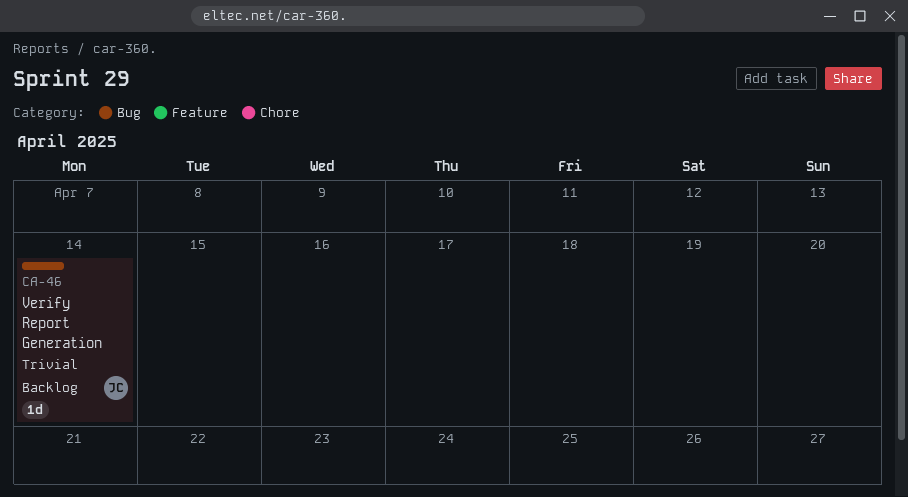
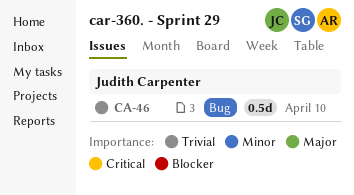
CA-46, estimate: 1d -> 0.5d
CA-46, due: Apr 14 -> Apr 10

